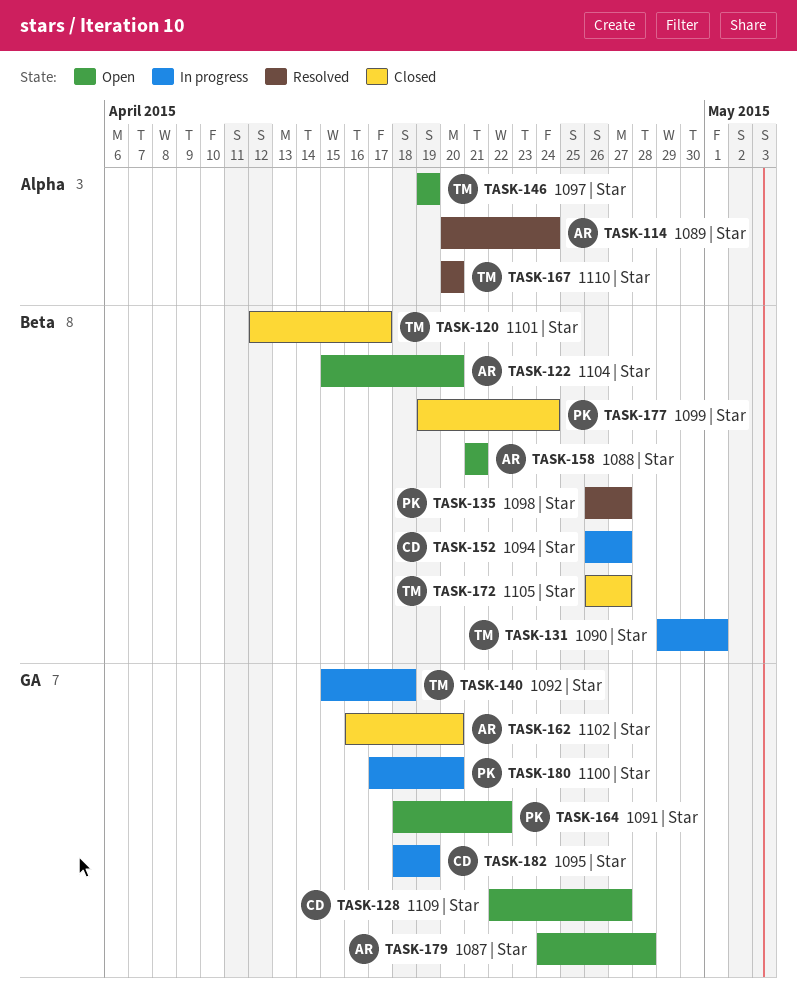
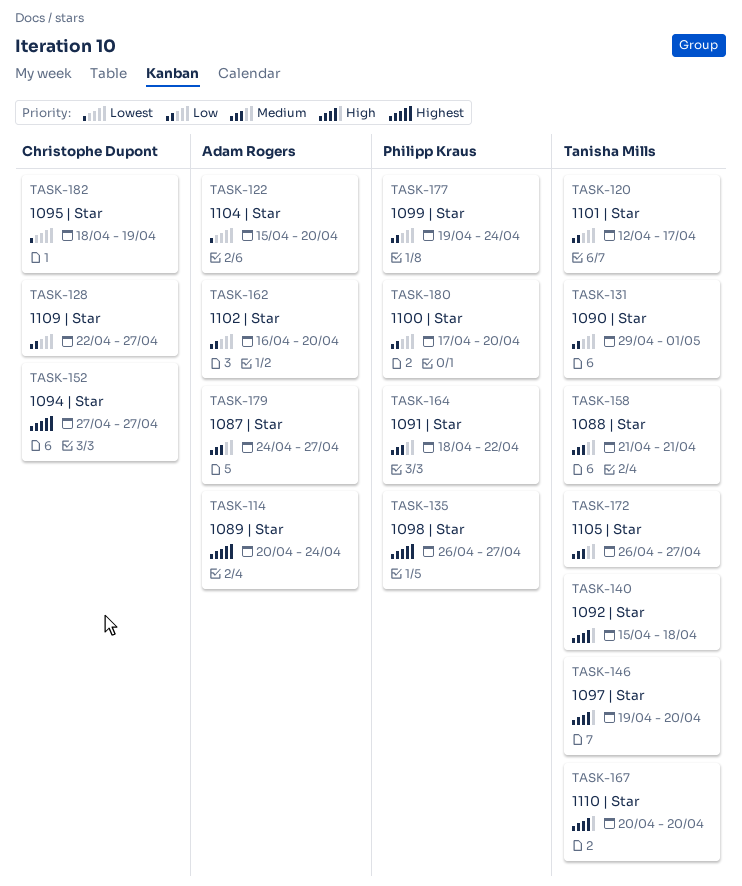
TASK-146, due: Apr 19 -> Apr 20
TASK-152, start: Apr 26 -> Apr 27
TASK-158, owner: Adam Rogers -> Tanisha Mills
TASK-179, due: Apr 28 -> Apr 27

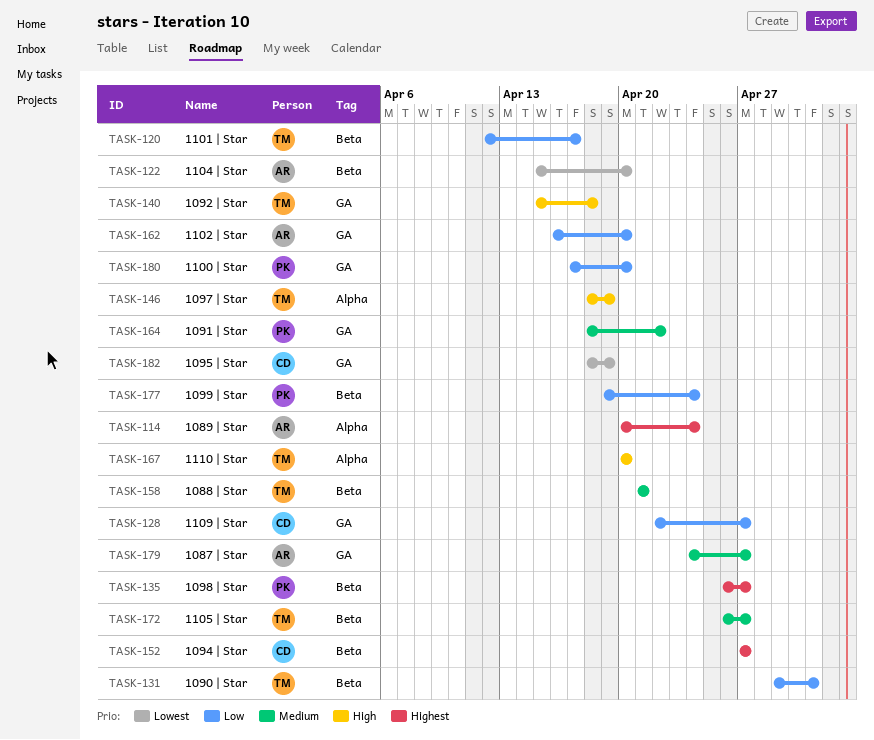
TASK-146, start: Apr 19 -> Apr 18
TASK-146, due: Apr 20 -> Apr 19

